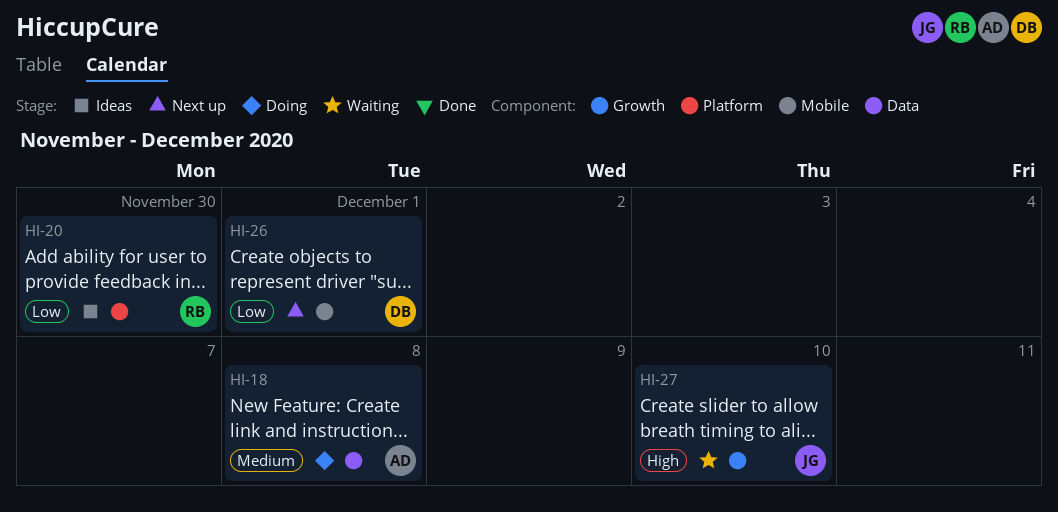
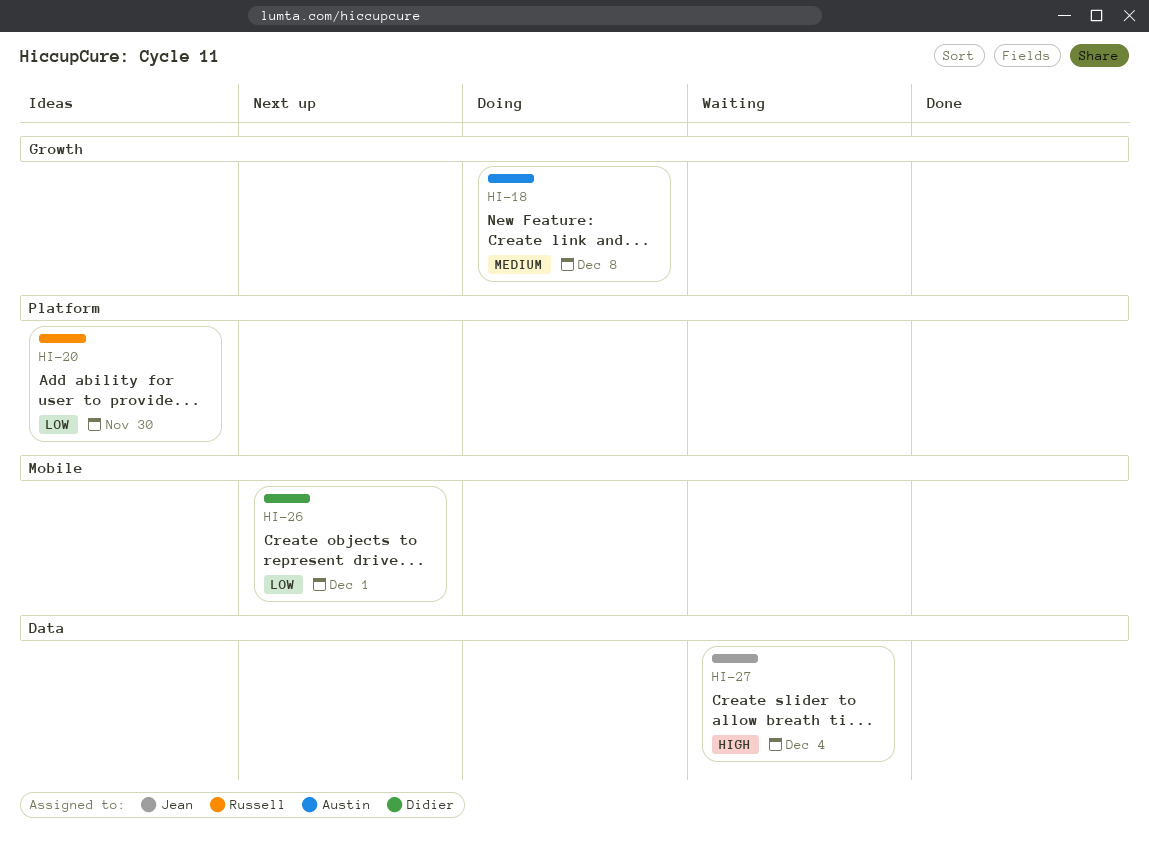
HI-18, label: Data -> Growth
HI-27, label: Growth -> Data
HI-27, due: Dec 10 -> Dec 4

